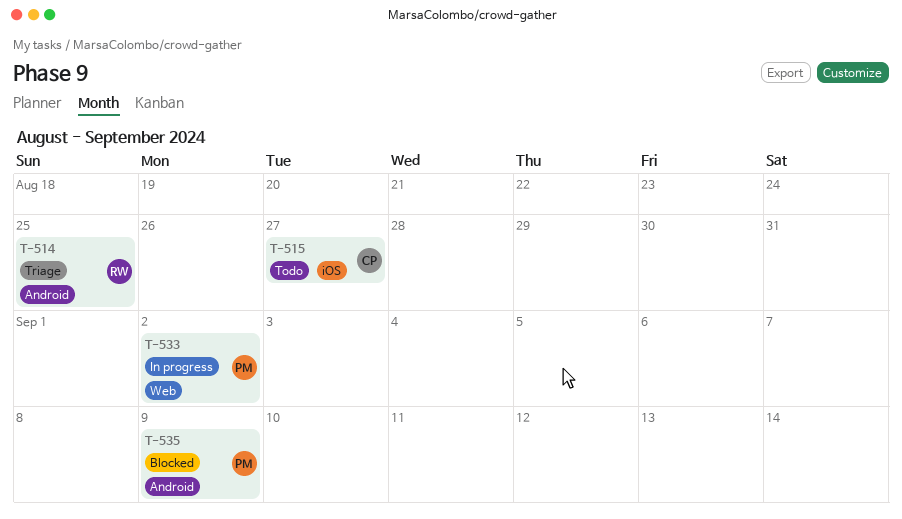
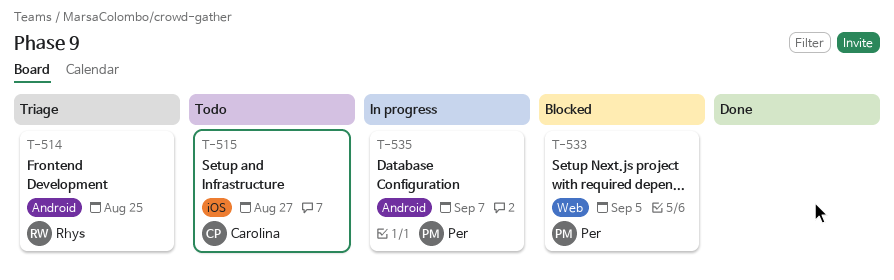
T-533, status: In progress -> Blocked
T-533, due: Sep 2 -> Sep 5
T-535, status: Blocked -> In progress
T-535, due: Sep 9 -> Sep 7

